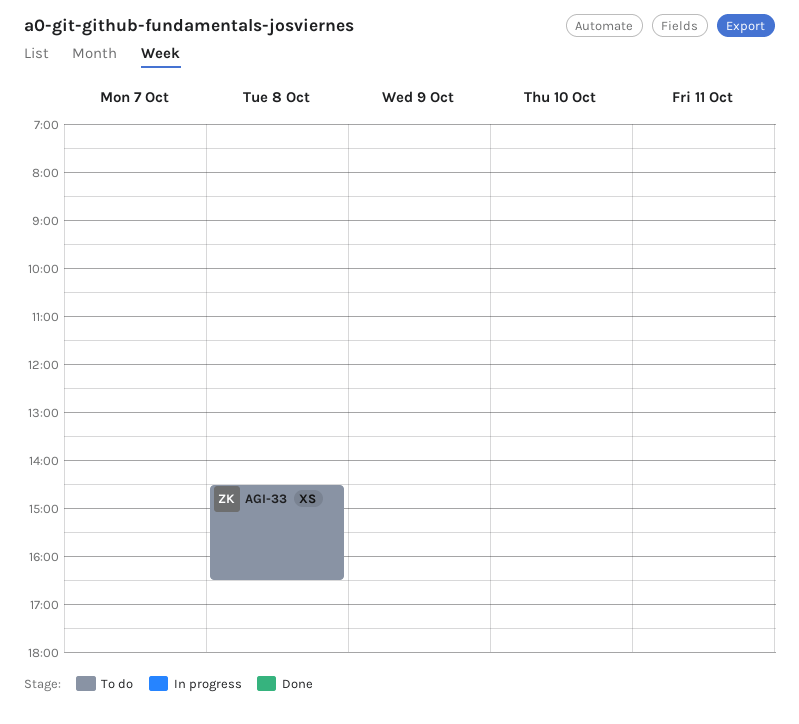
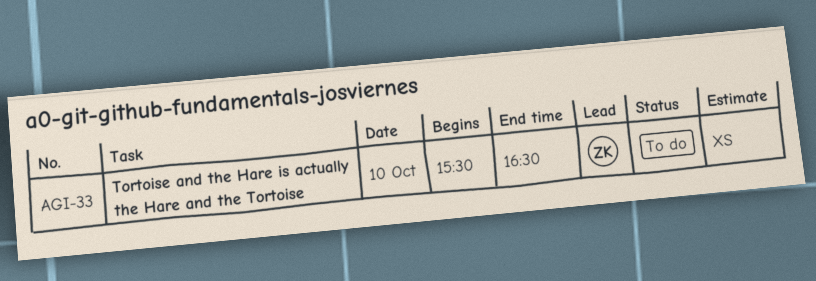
AGI-33, day: Oct 8 -> Oct 10
AGI-33, begins: 14:30 -> 15:30

